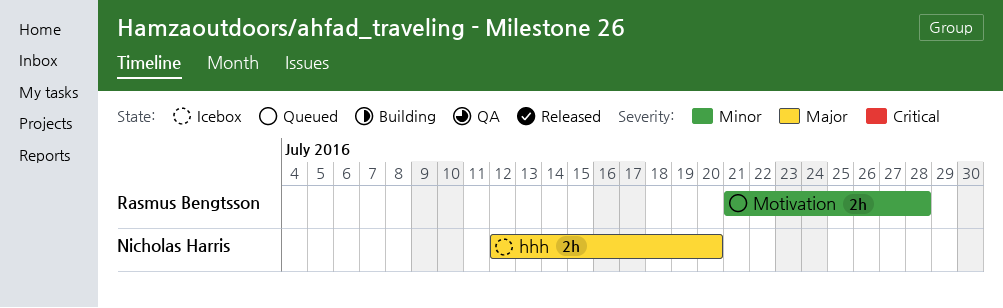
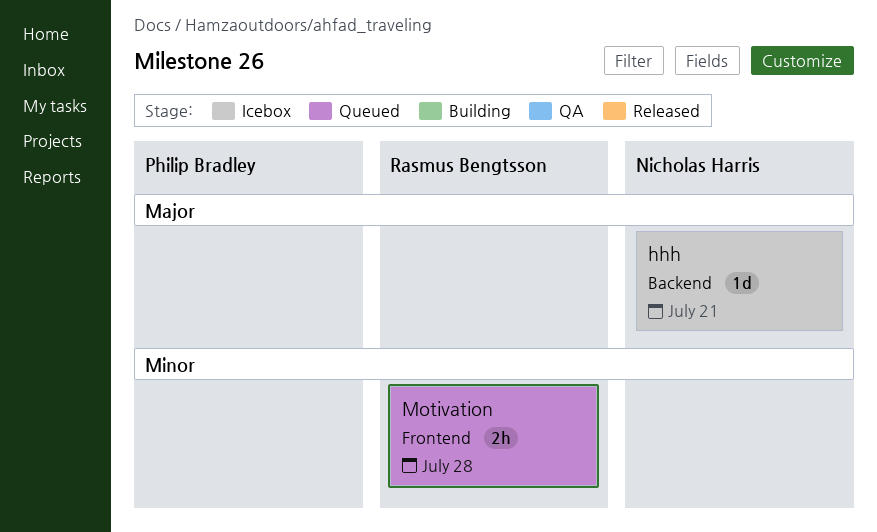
hhh, estimate: 2h -> 1d
hhh, due: Jul 20 -> Jul 21

